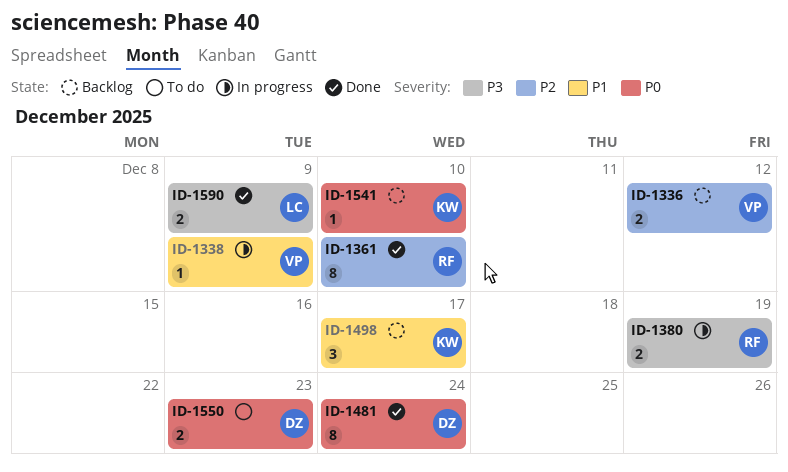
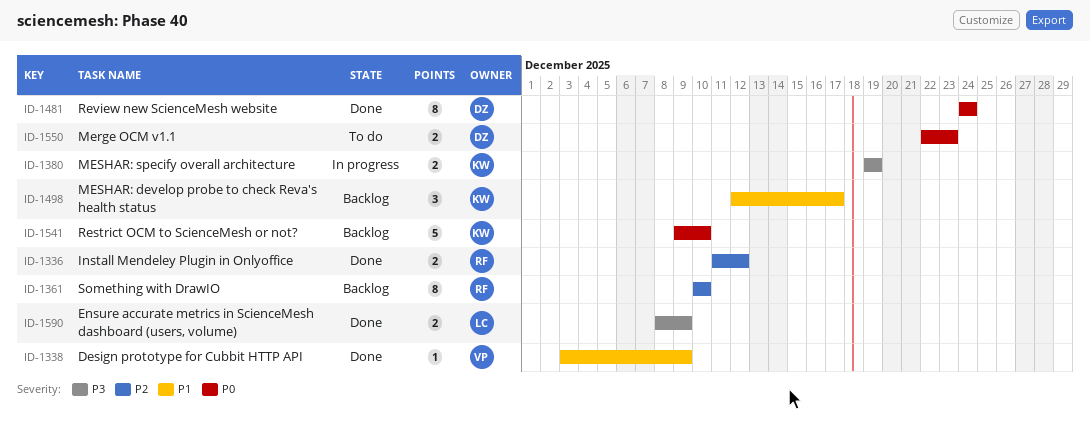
ID-1336, status: Backlog -> Done
ID-1336, owner: VP -> RF
ID-1338, status: In progress -> Done
ID-1361, status: Done -> Backlog
ID-1380, owner: RF -> KW
ID-1541, estimate: 1 -> 5

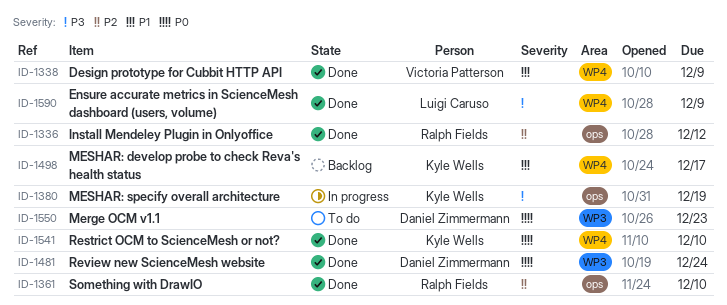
ID-1361, status: Backlog -> Done
ID-1541, status: Backlog -> Done

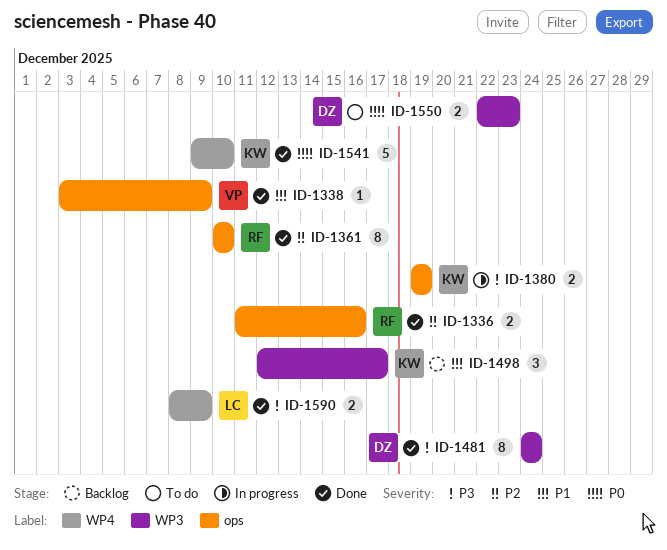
ID-1336, due: Dec 12 -> Dec 16
ID-1338, label: WP4 -> ops
ID-1481, priority: P0 -> P3
ID-1498, label: WP4 -> WP3

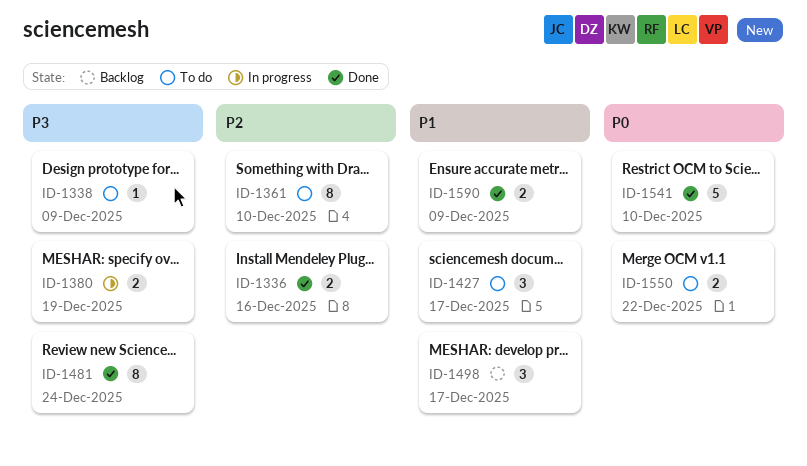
ID-1338, status: Done -> To do
ID-1338, priority: P1 -> P3
ID-1361, status: Done -> To do
ID-1427: none -> present
ID-1550, due: Dec 23 -> Dec 22
ID-1590, priority: P3 -> P1

